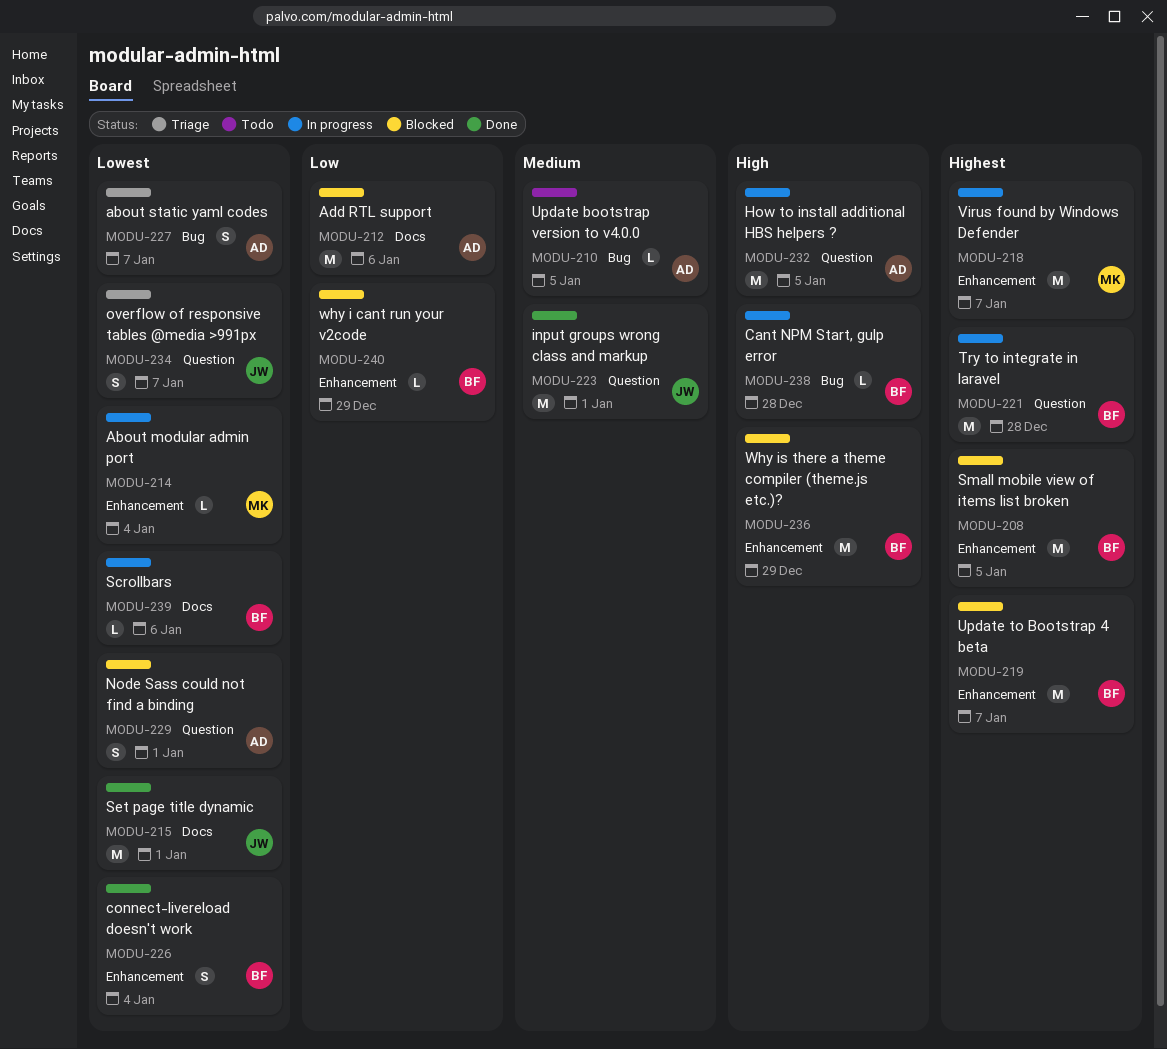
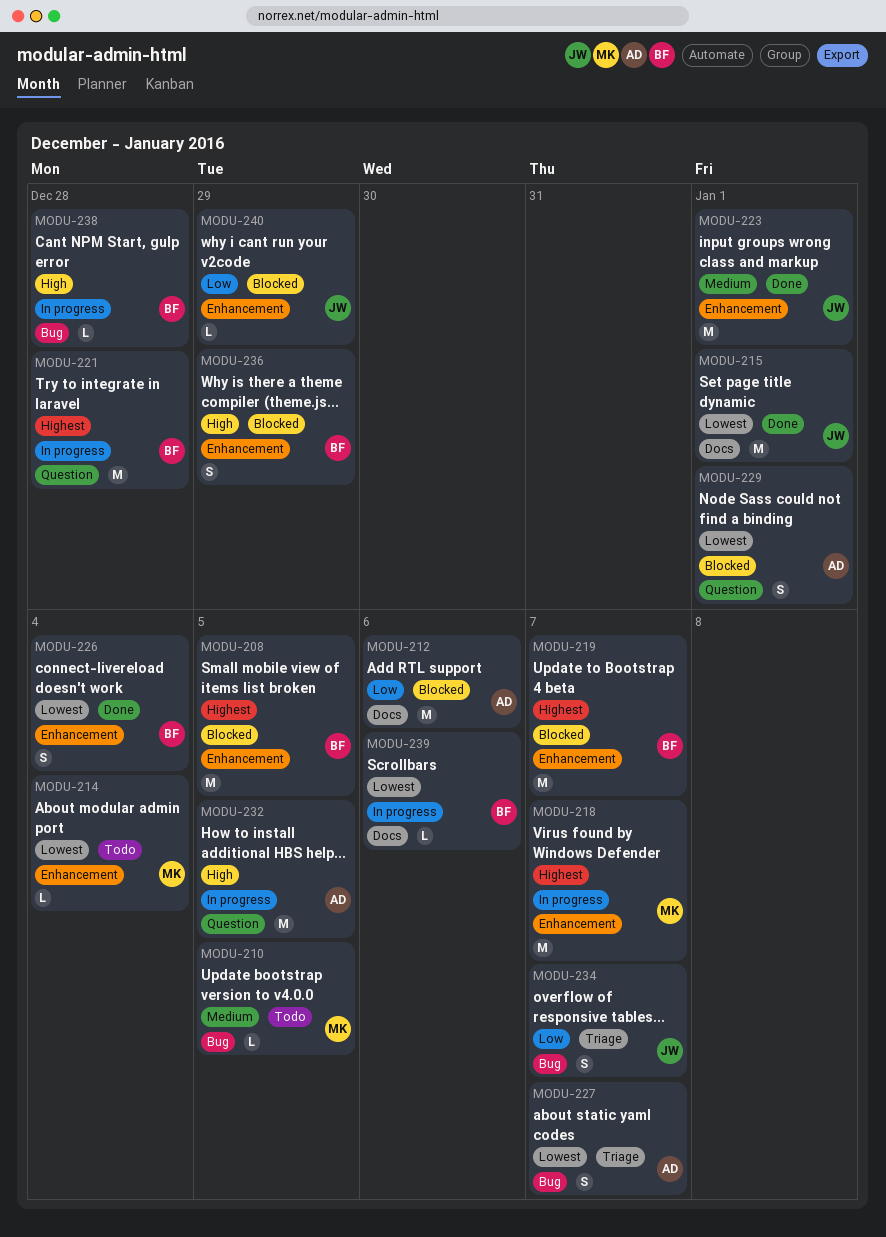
MODU-210, owner: AD -> MK
MODU-214, status: In progress -> Todo
MODU-223, label: Question -> Enhancement
MODU-234, priority: Lowest -> Low
MODU-234, label: Question -> Bug
MODU-236, estimate: M -> S
MODU-240, owner: BF -> JW

